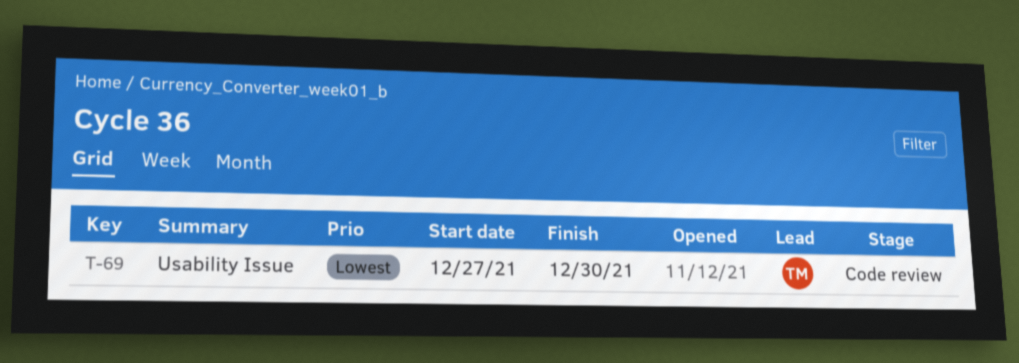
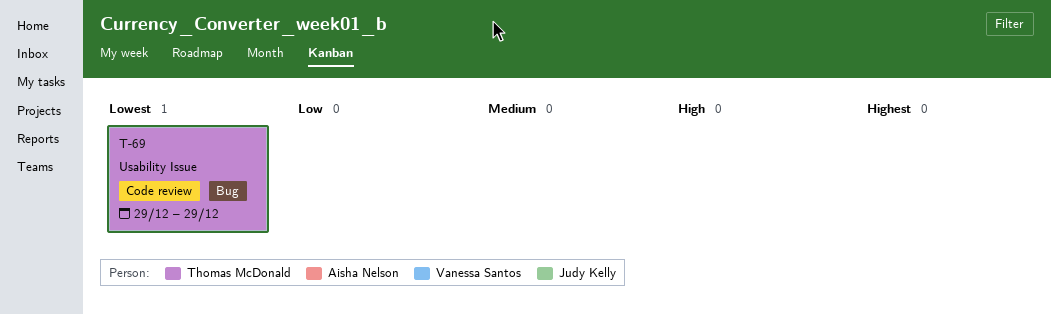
T-69, start: Dec 27 -> Dec 29
T-69, due: Dec 30 -> Dec 29

